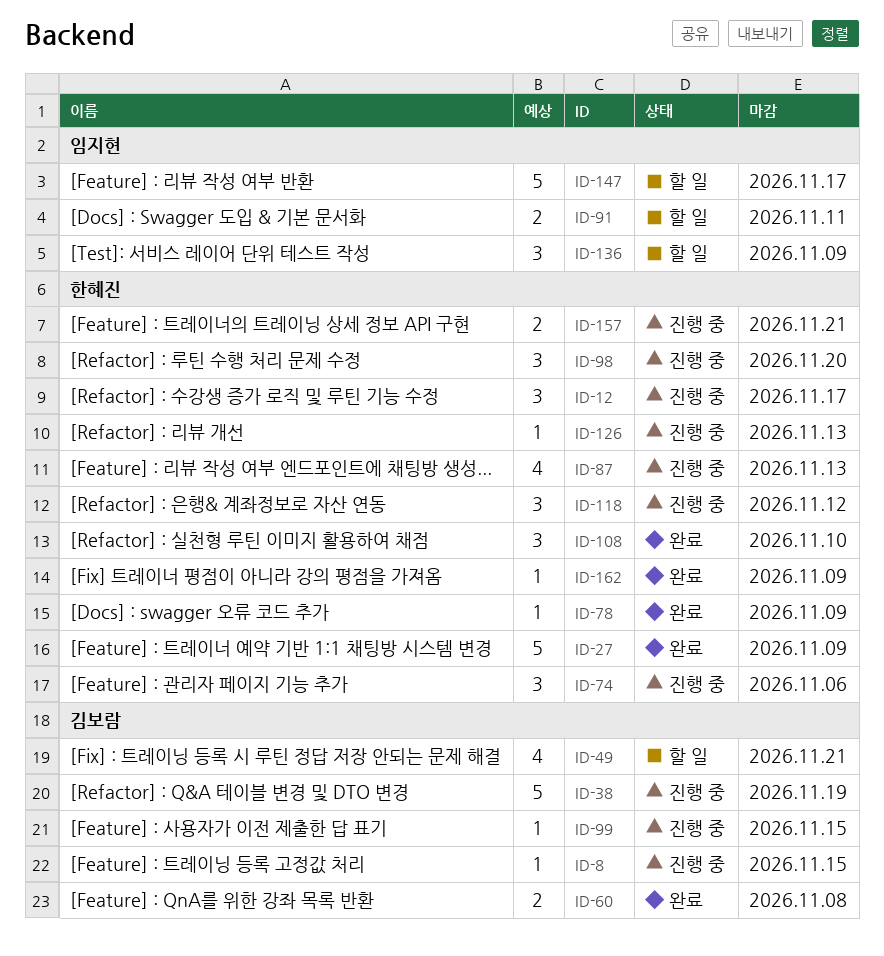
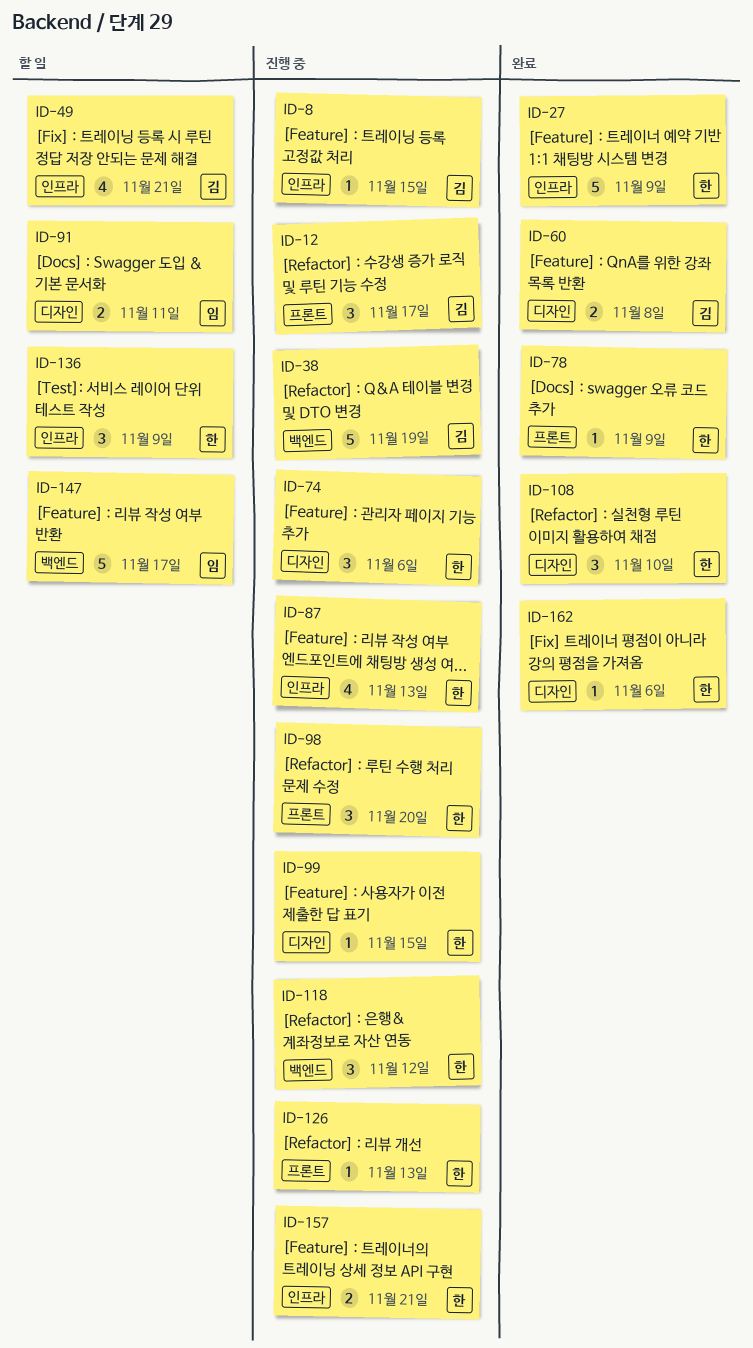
ID-12, owner: 한혜진 -> 김보람
ID-99, owner: 김보람 -> 한혜진
ID-136, owner: 임지현 -> 한혜진
ID-162, due: Nov 9 -> Nov 6

